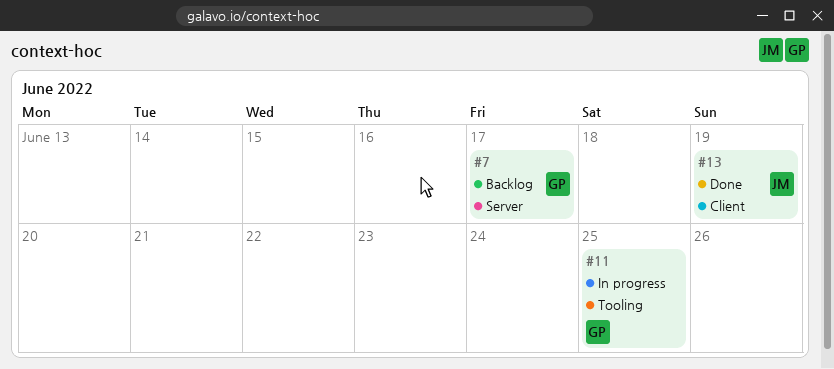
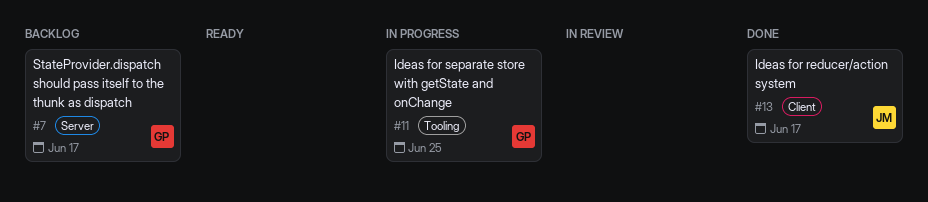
#13, due: Jun 19 -> Jun 17

